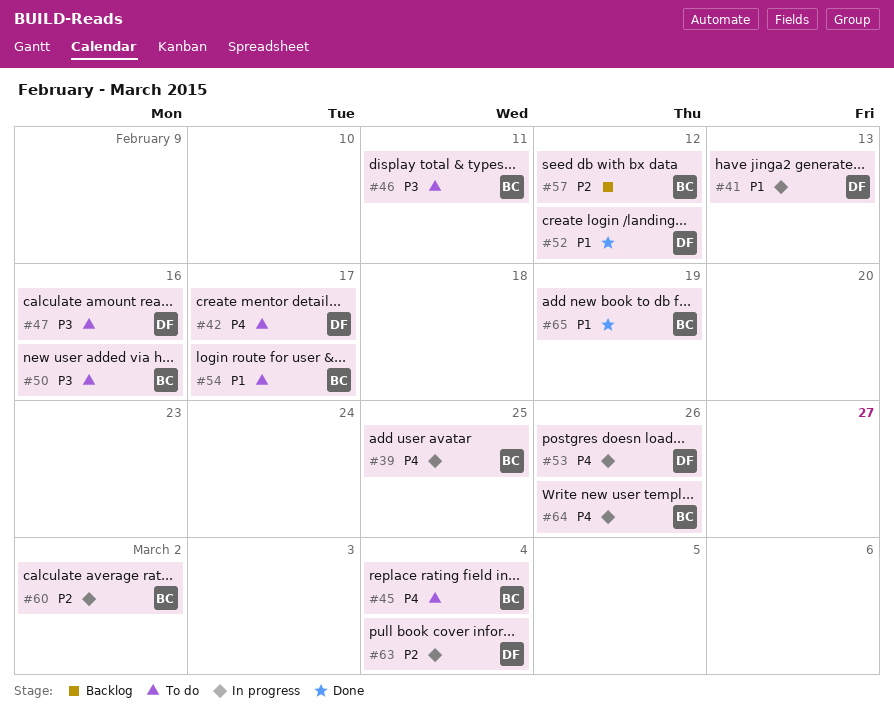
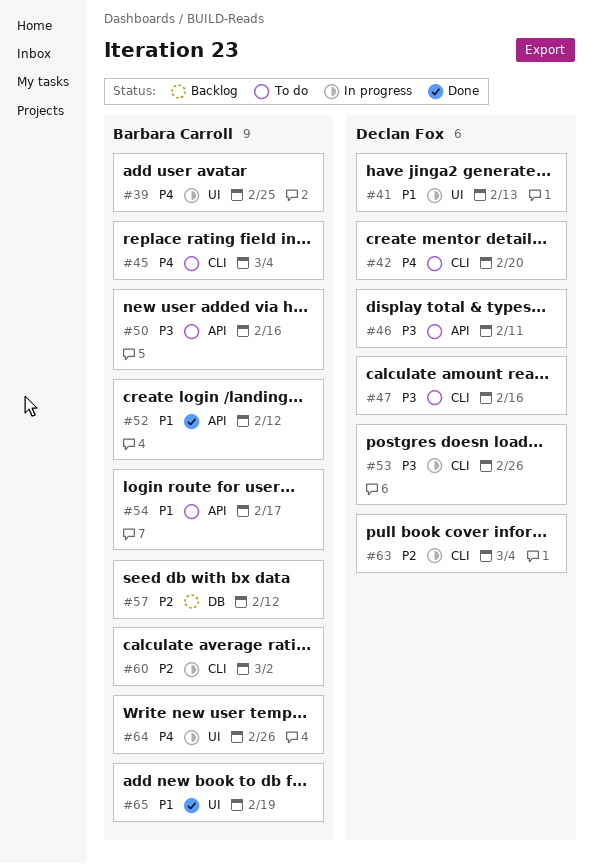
#42, due: Feb 17 -> Feb 20
#46, owner: Barbara Carroll -> Declan Fox
#52, owner: Declan Fox -> Barbara Carroll
#53, priority: P4 -> P3

